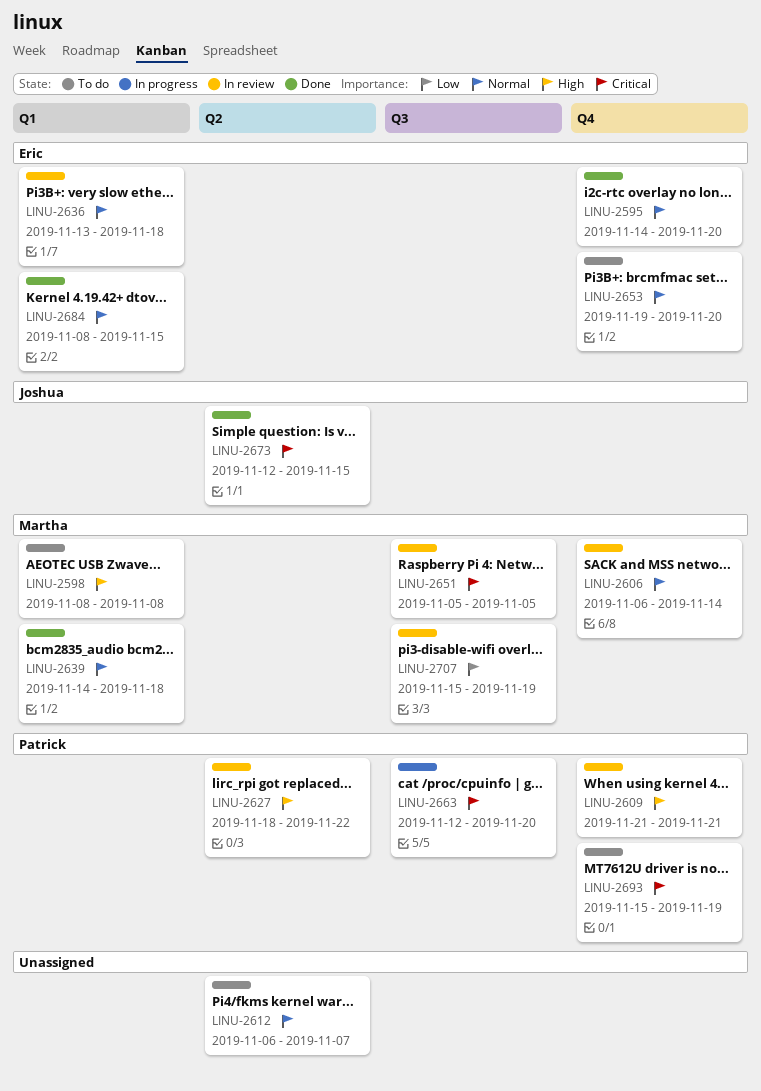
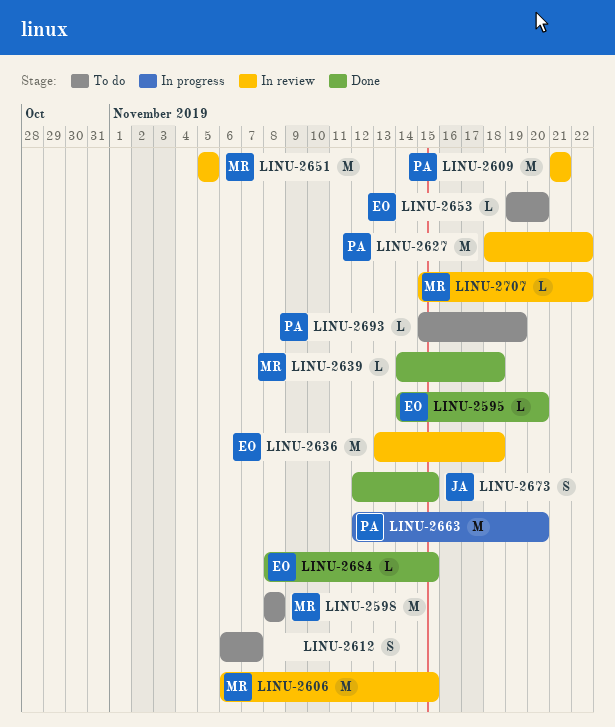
LINU-2606, due: Nov 14 -> Nov 15
LINU-2707, due: Nov 19 -> Nov 22

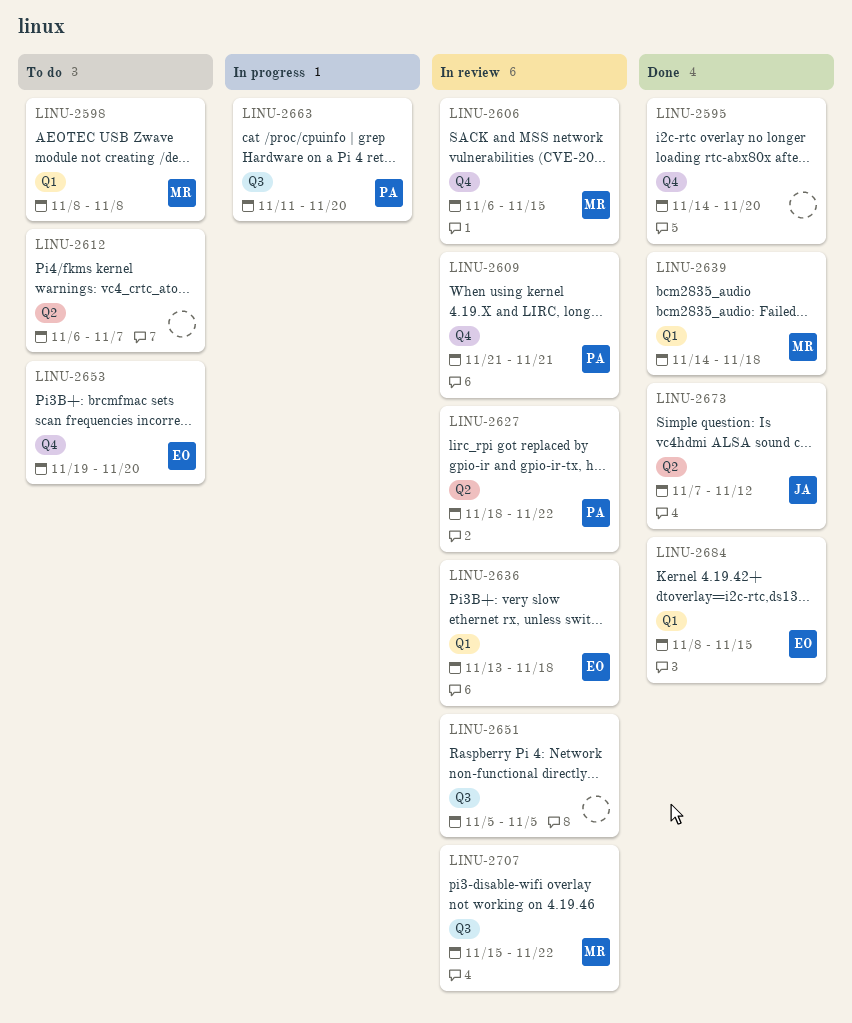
LINU-2595, owner: EO -> none
LINU-2651, owner: MR -> none
LINU-2663, start: Nov 12 -> Nov 11
LINU-2673, start: Nov 12 -> Nov 7
LINU-2673, due: Nov 15 -> Nov 12
LINU-2693: present -> none

